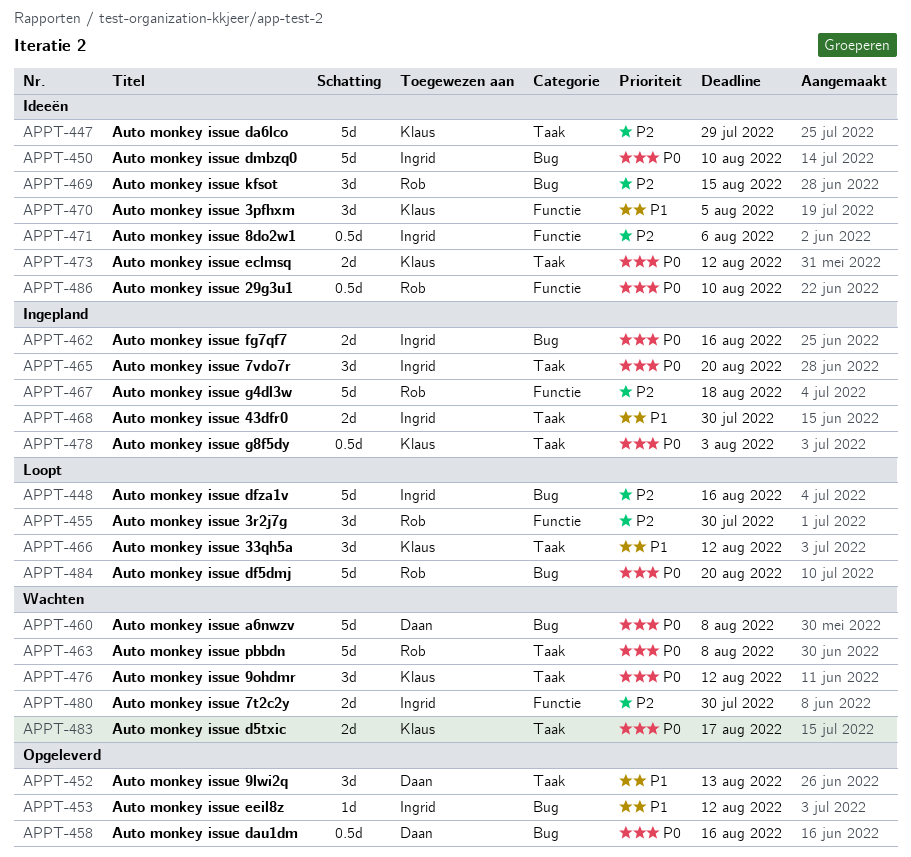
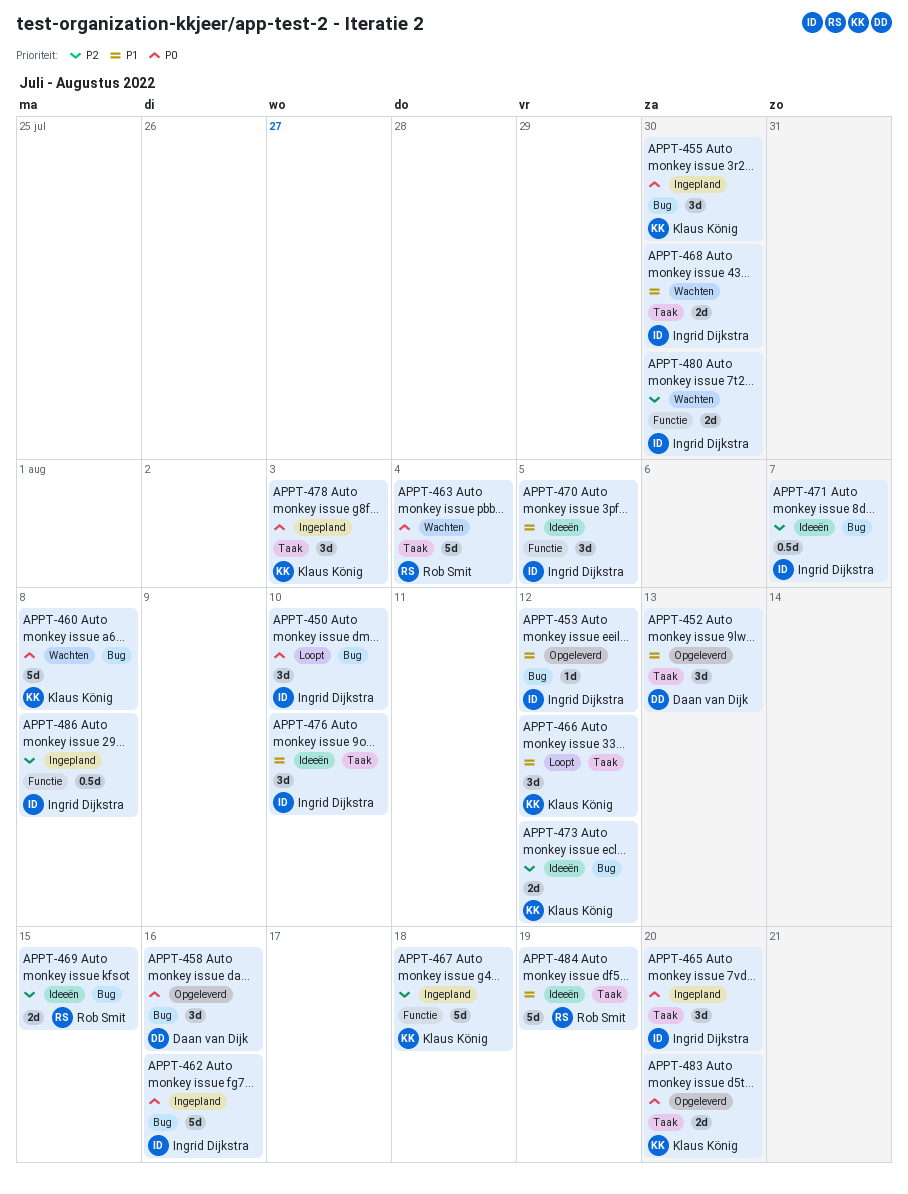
APPT-447: present -> none
APPT-448: present -> none
APPT-450, status: Ideeën -> Loopt
APPT-450, estimate: 5d -> 3d
APPT-455, status: Loopt -> Ingepland
APPT-455, owner: Rob Smit -> Klaus König
APPT-455, priority: P2 -> P0
APPT-455, label: Functie -> Bug
APPT-458, estimate: 0.5d -> 3d
APPT-460, owner: Daan van Dijk -> Klaus König
APPT-462, estimate: 2d -> 5d
APPT-463, due: Aug 8 -> Aug 4
APPT-467, owner: Rob Smit -> Klaus König
APPT-468, status: Ingepland -> Wachten
APPT-469, estimate: 3d -> 2d
APPT-470, owner: Klaus König -> Ingrid Dijkstra
APPT-471, label: Functie -> Bug
APPT-471, due: Aug 6 -> Aug 7
APPT-473, priority: P0 -> P2
APPT-473, label: Taak -> Bug
APPT-476, status: Wachten -> Ideeën
APPT-476, owner: Klaus König -> Ingrid Dijkstra
APPT-476, priority: P0 -> P1
APPT-476, due: Aug 12 -> Aug 10
APPT-478, estimate: 0.5d -> 3d
APPT-483, status: Wachten -> Opgeleverd
APPT-483, due: Aug 17 -> Aug 20
APPT-484, status: Loopt -> Ideeën
APPT-484, priority: P0 -> P1
APPT-484, label: Bug -> Taak
APPT-484, due: Aug 20 -> Aug 19
APPT-486, status: Ideeën -> Ingepland
APPT-486, owner: Rob Smit -> Ingrid Dijkstra
APPT-486, priority: P0 -> P2
APPT-486, due: Aug 10 -> Aug 8

